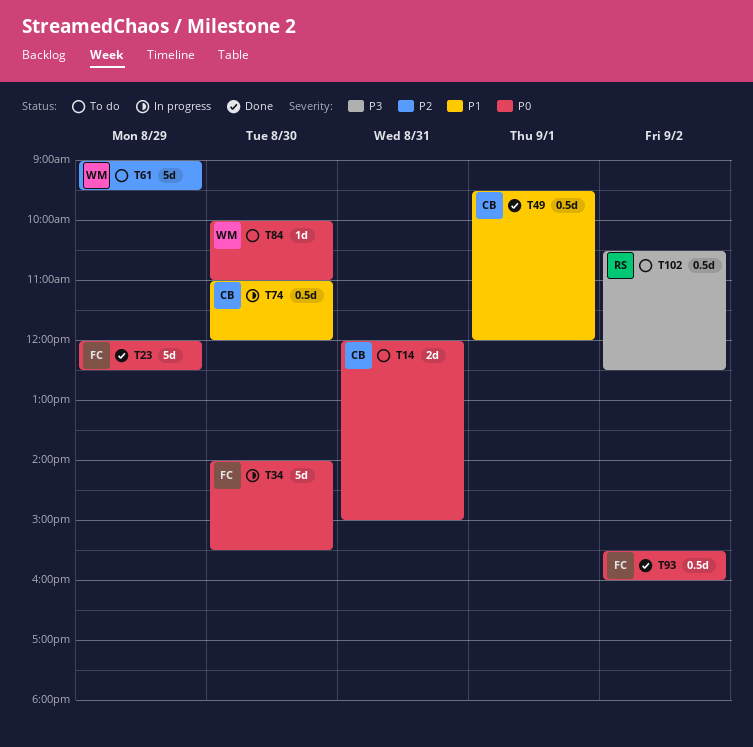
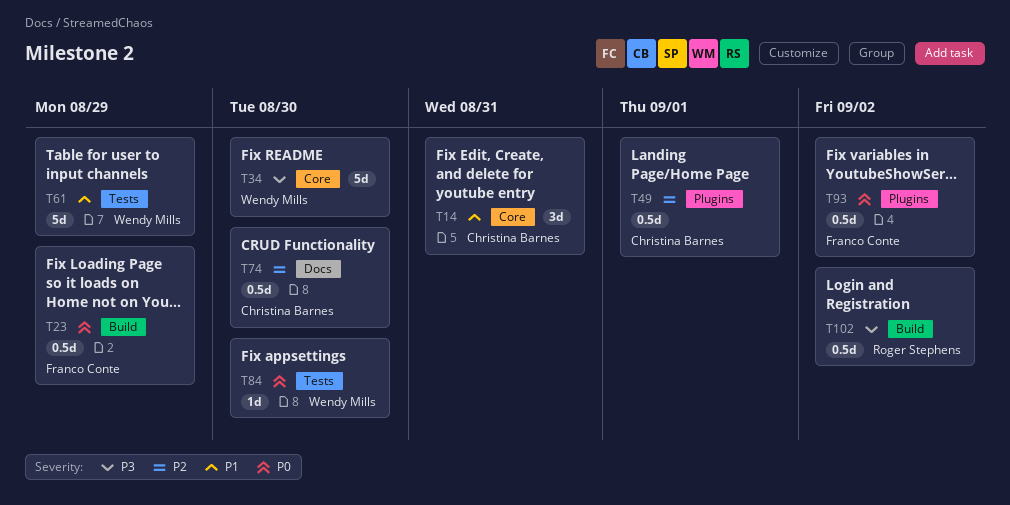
T14, priority: P0 -> P1
T14, estimate: 2d -> 3d
T23, estimate: 5d -> 0.5d
T34, owner: Franco Conte -> Wendy Mills
T34, priority: P0 -> P3
T49, priority: P1 -> P2
T61, priority: P2 -> P1
T74, priority: P1 -> P2

